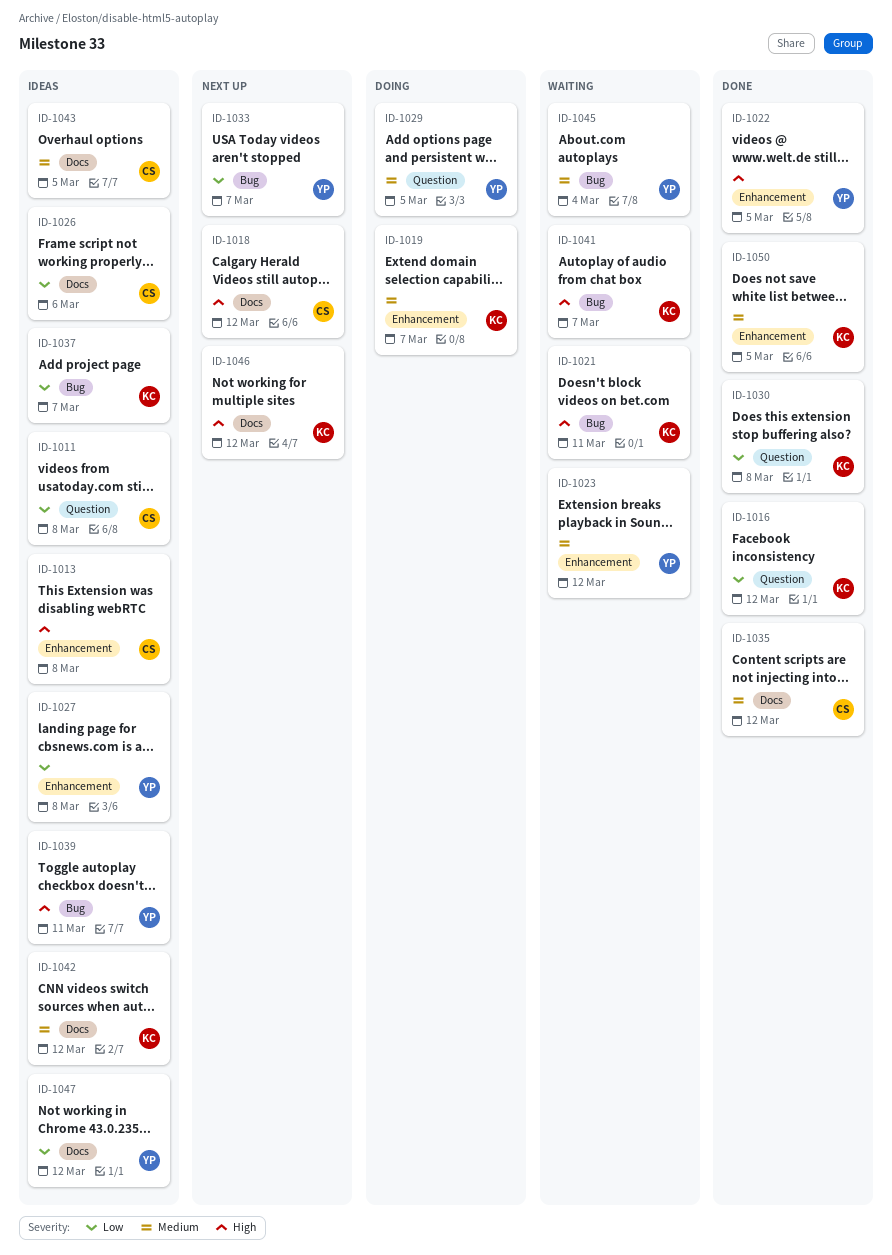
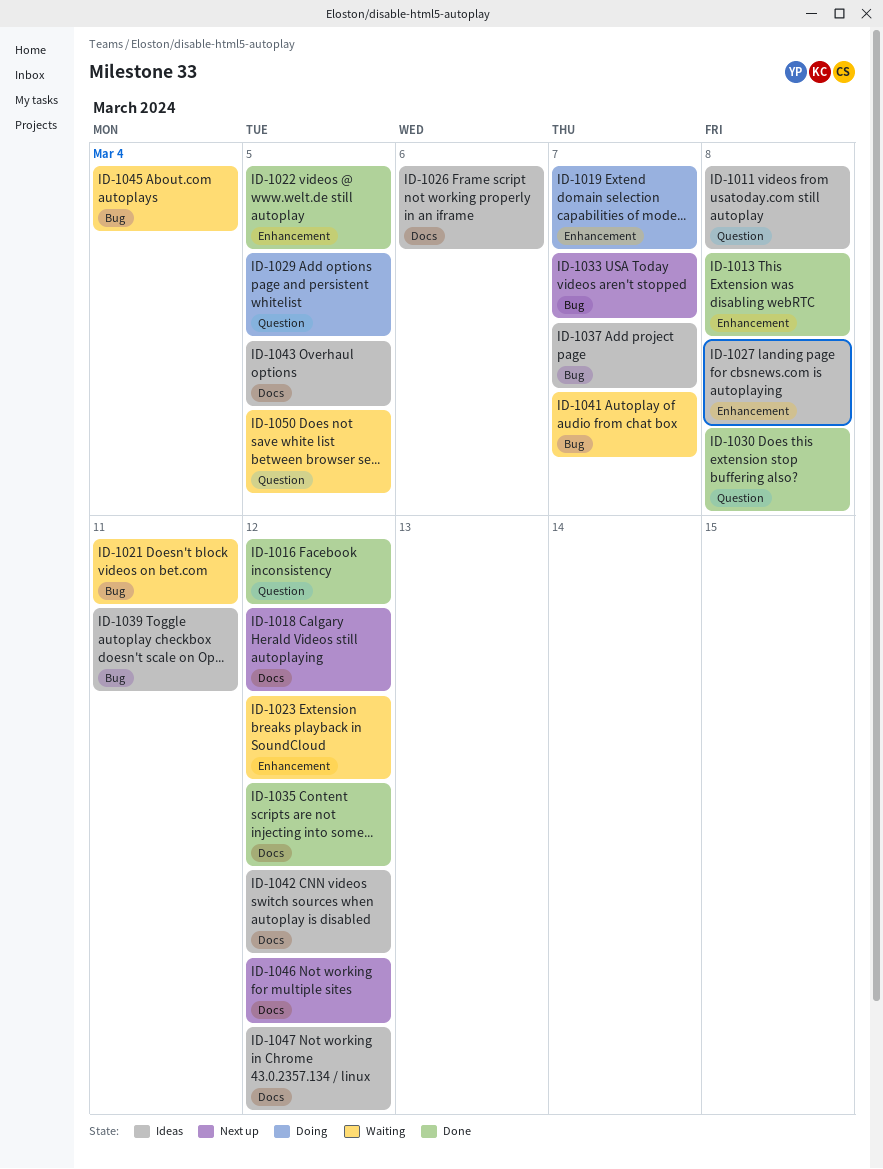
ID-1013, status: Ideas -> Done
ID-1050, status: Done -> Waiting
ID-1050, label: Enhancement -> Question

